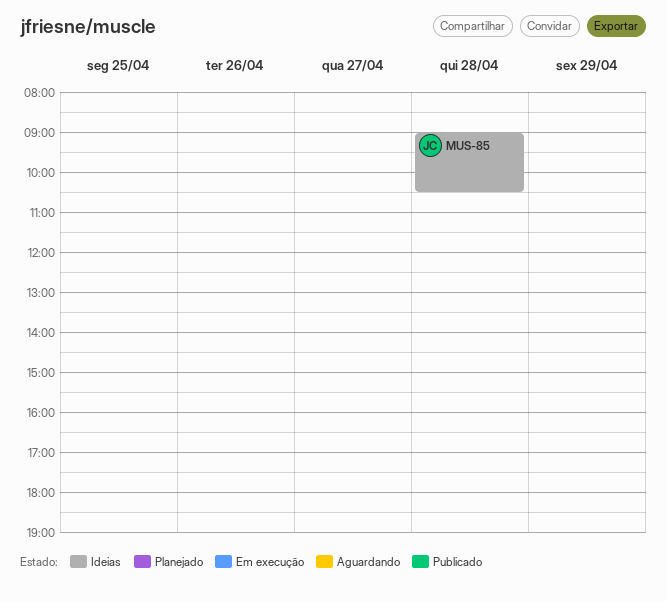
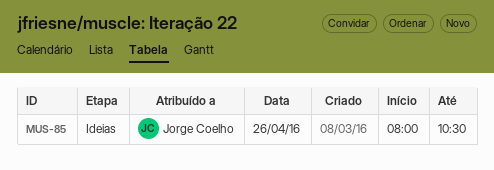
MUS-85, day: Apr 28 -> Apr 26
MUS-85, begins: 09:00 -> 08:00

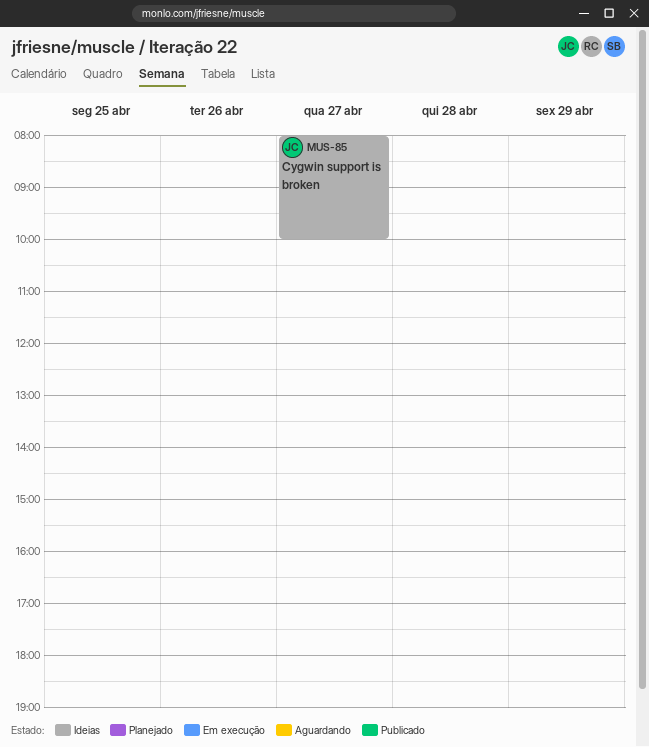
MUS-85, day: Apr 26 -> Apr 27
MUS-85, ends: 10:30 -> 10:00

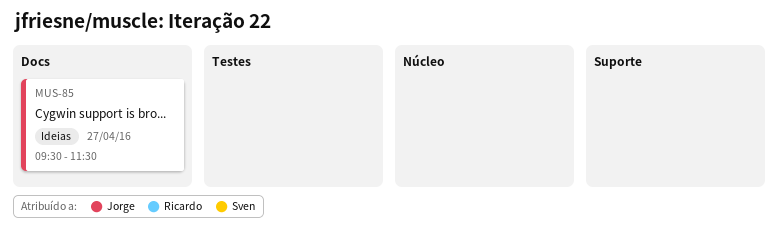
MUS-85, begins: 08:00 -> 09:30
MUS-85, ends: 10:00 -> 11:30

